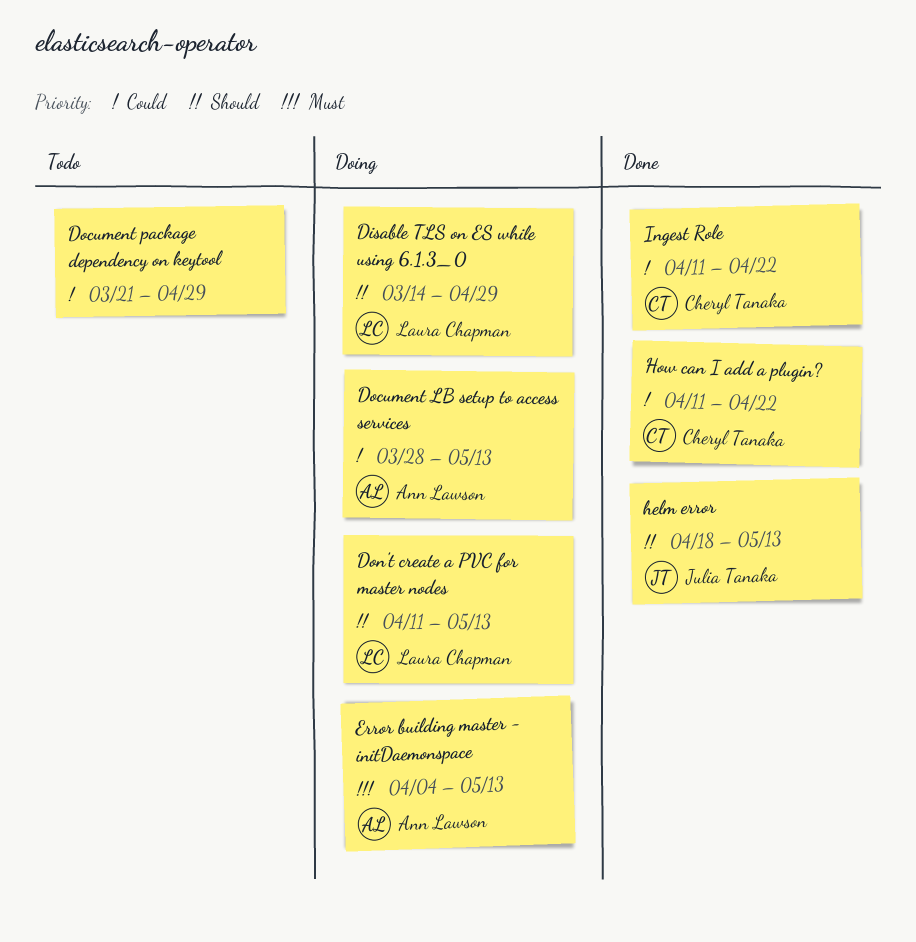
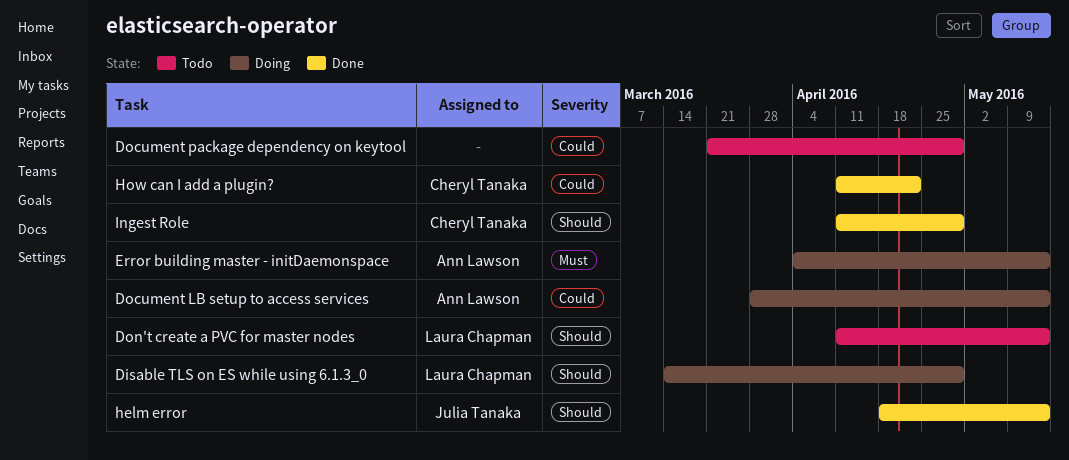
Don't create a PVC for master nodes, status: Doing -> Todo
Ingest Role, priority: Could -> Should
Ingest Role, due: Apr 22 -> Apr 29

